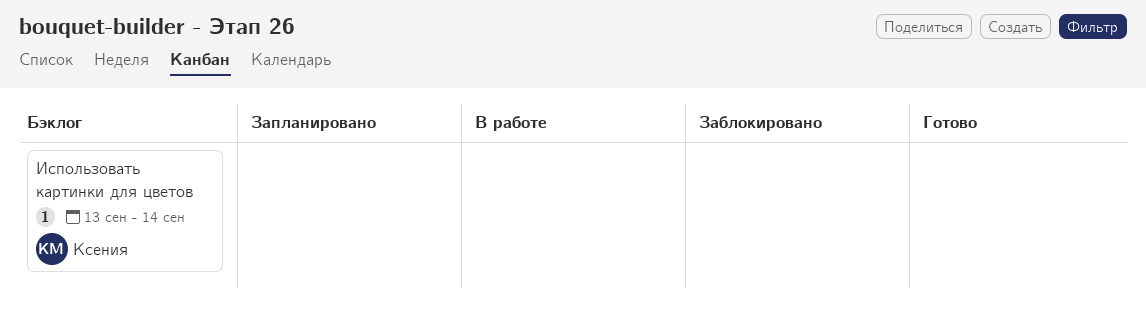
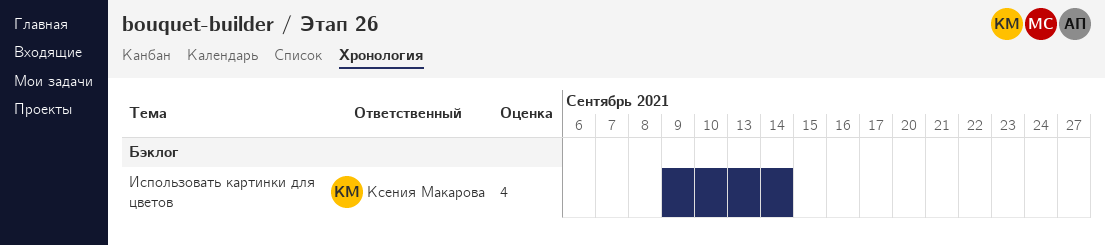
Использовать картинки для цветов, estimate: 1 -> 4
Использовать картинки для цветов, start: Sep 13 -> Sep 9

